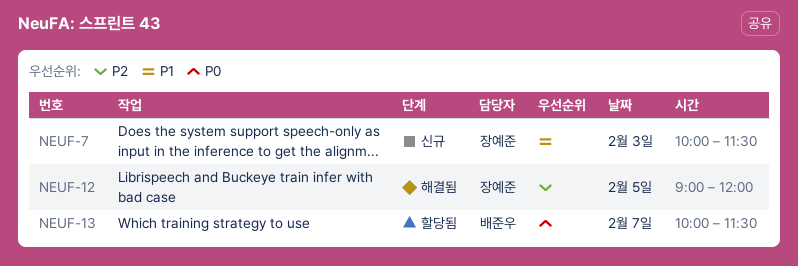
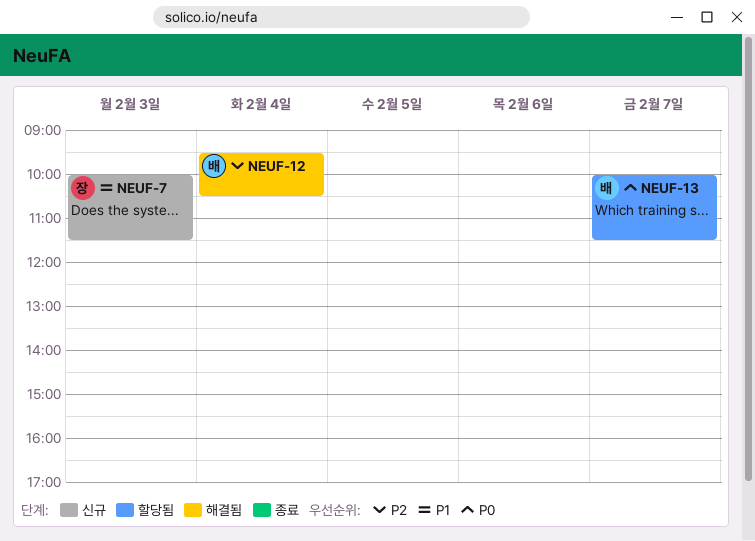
NEUF-12, owner: 장예준 -> 배준우
NEUF-12, day: Feb 5 -> Feb 4
NEUF-12, begins: 09:00 -> 09:30
NEUF-12, ends: 12:00 -> 10:30

